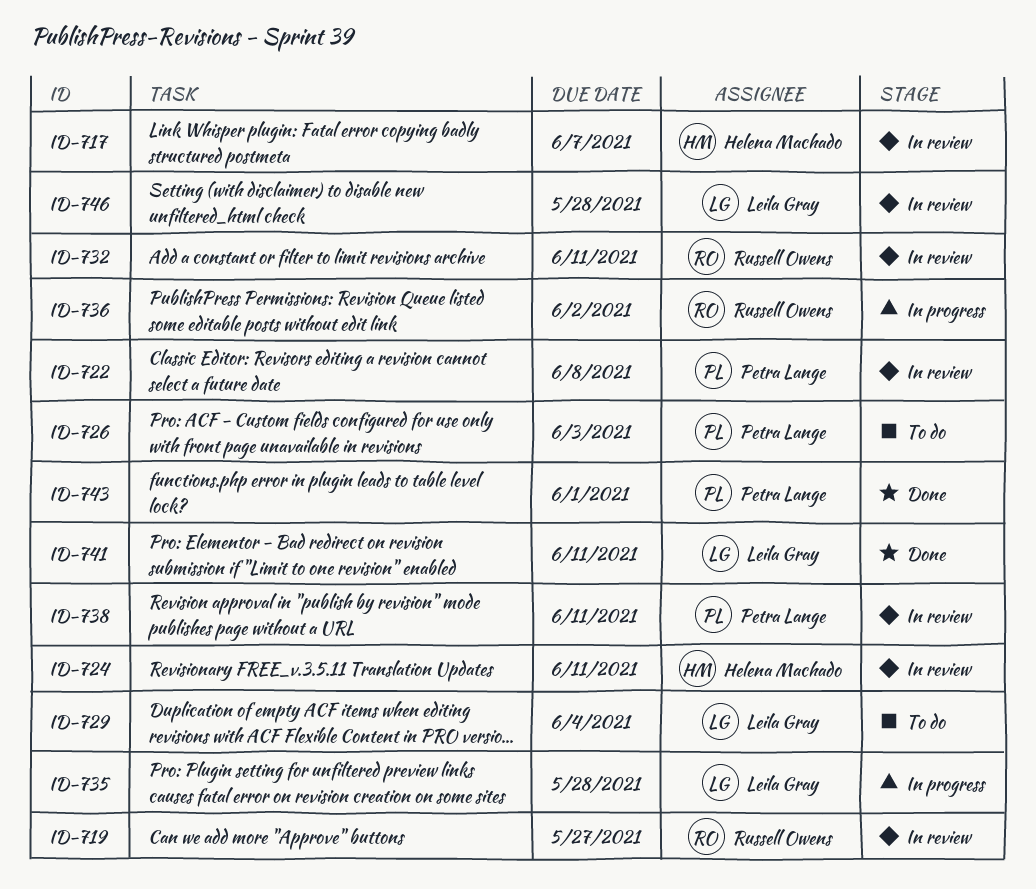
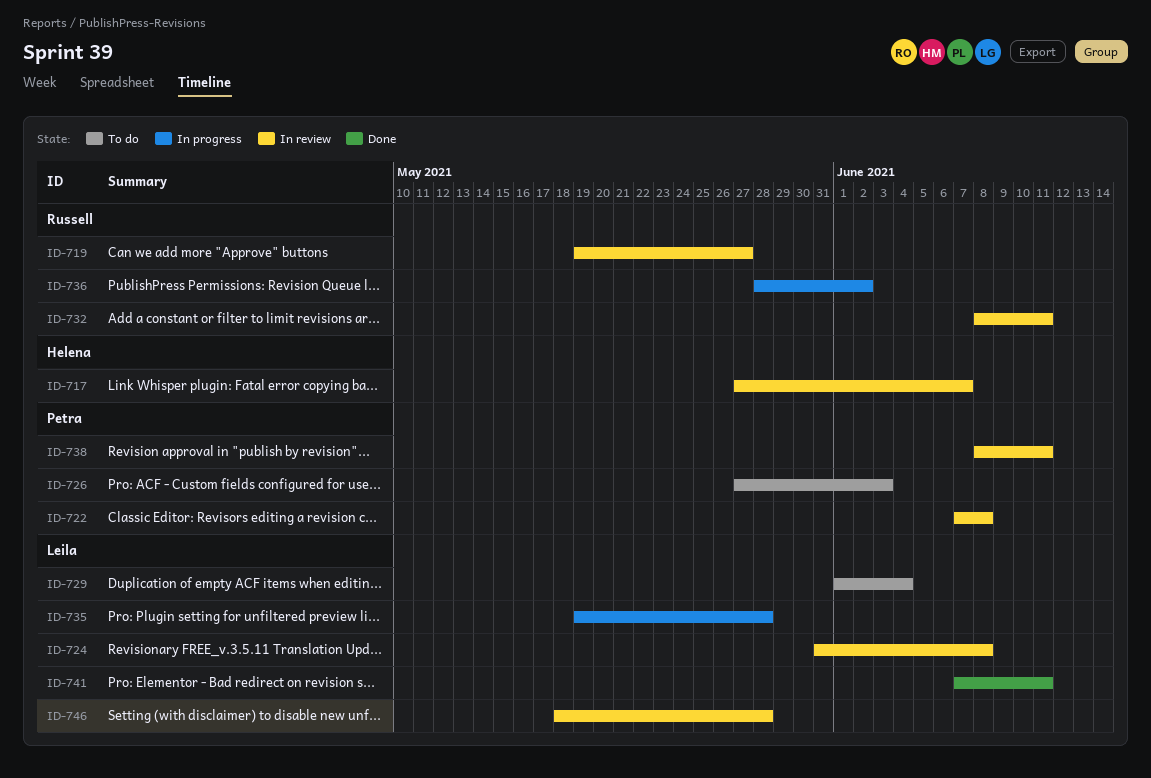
ID-724, owner: Helena Machado -> Leila Gray
ID-724, due: Jun 11 -> Jun 8
ID-743: present -> none

